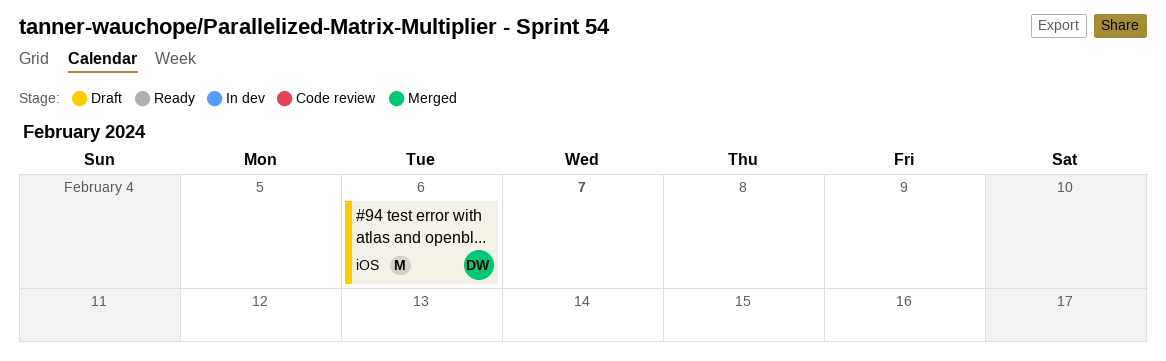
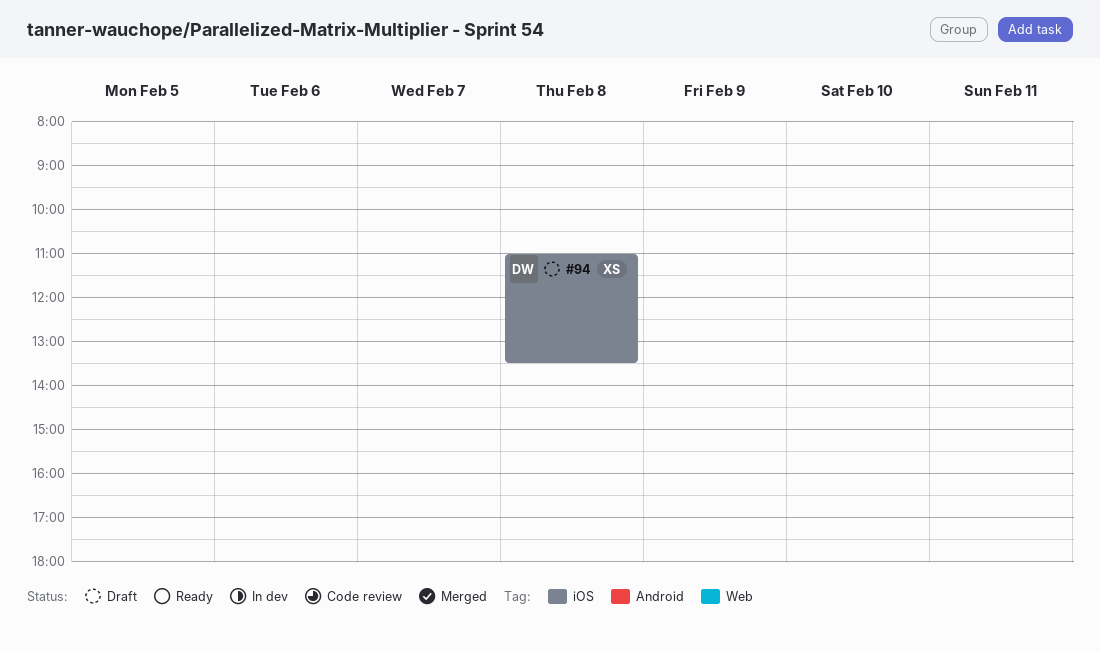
#94, estimate: M -> XS
#94, day: Feb 6 -> Feb 8

